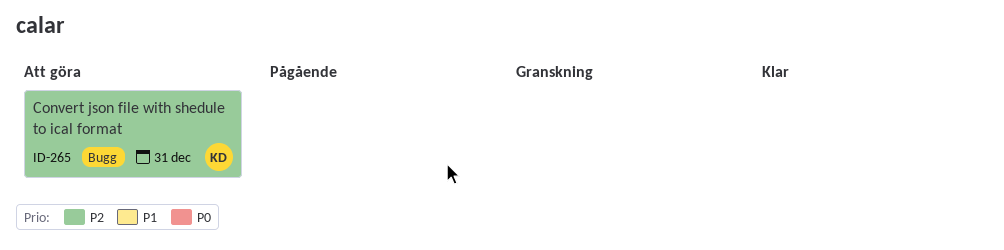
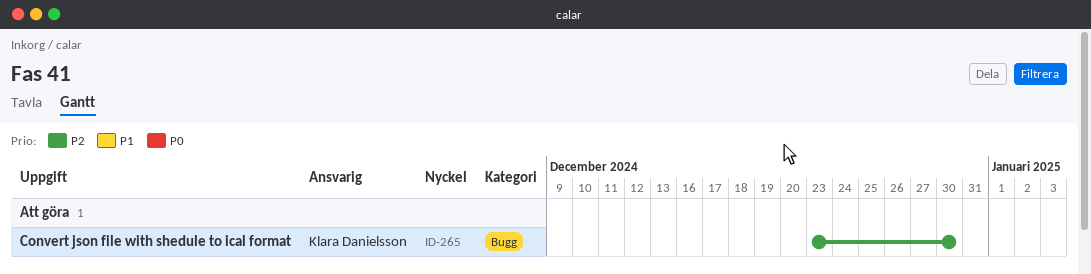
ID-265, due: Dec 31 -> Dec 30

